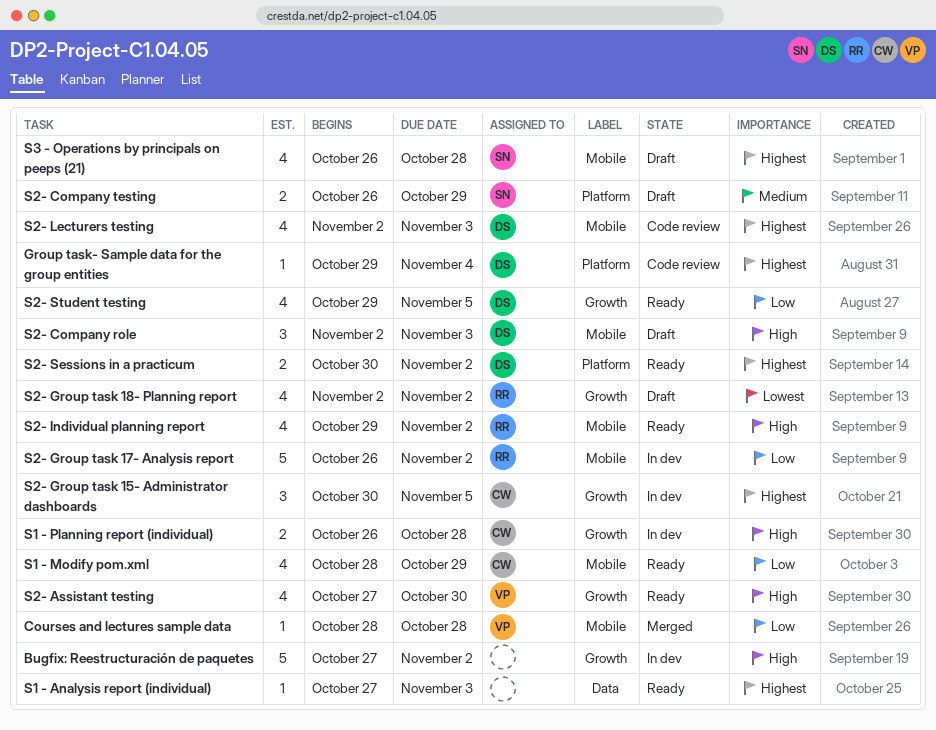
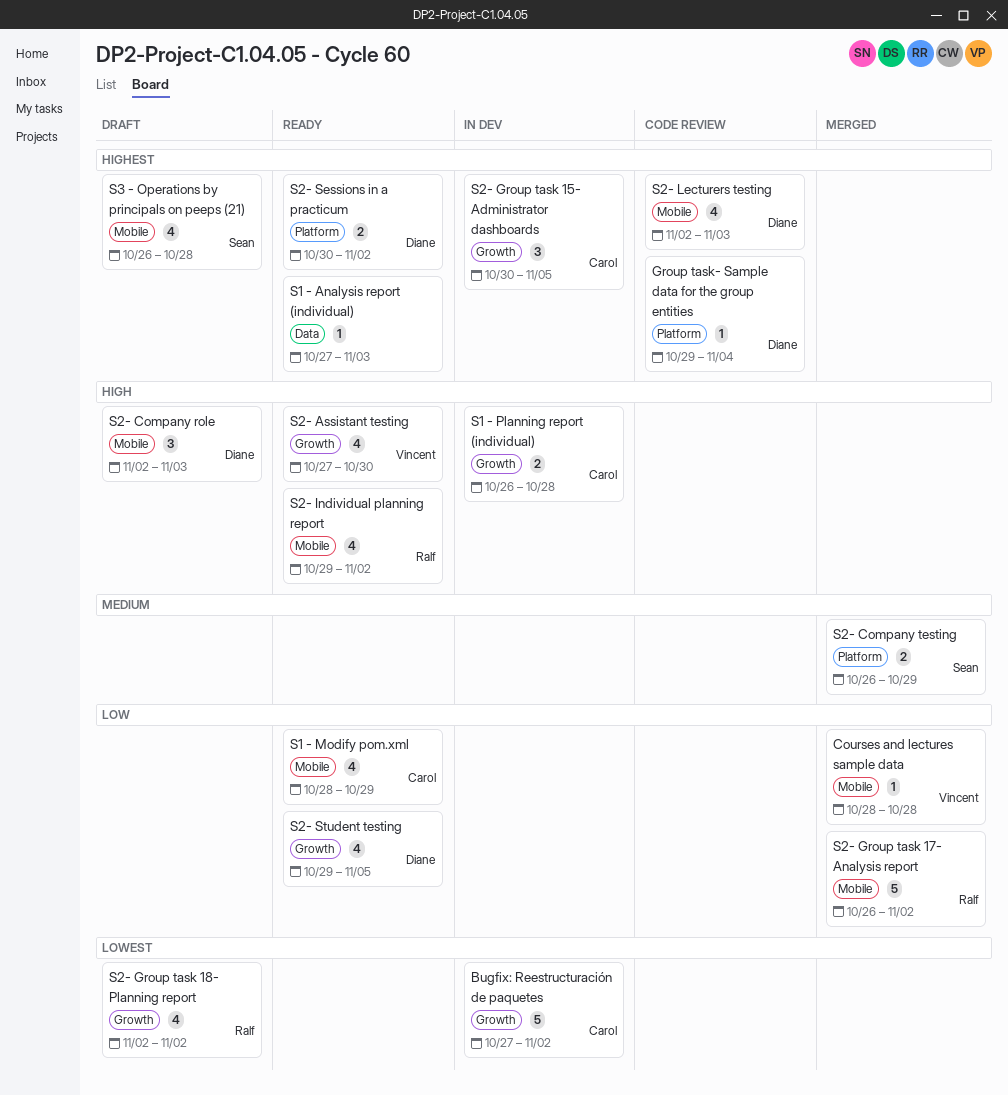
Bugfix: Reestructuración de paquetes, owner: none -> Carol
Bugfix: Reestructuración de paquetes, priority: High -> Lowest
S2- Company testing, status: Draft -> Merged
S2- Group task 17- Analysis report, status: In dev -> Merged

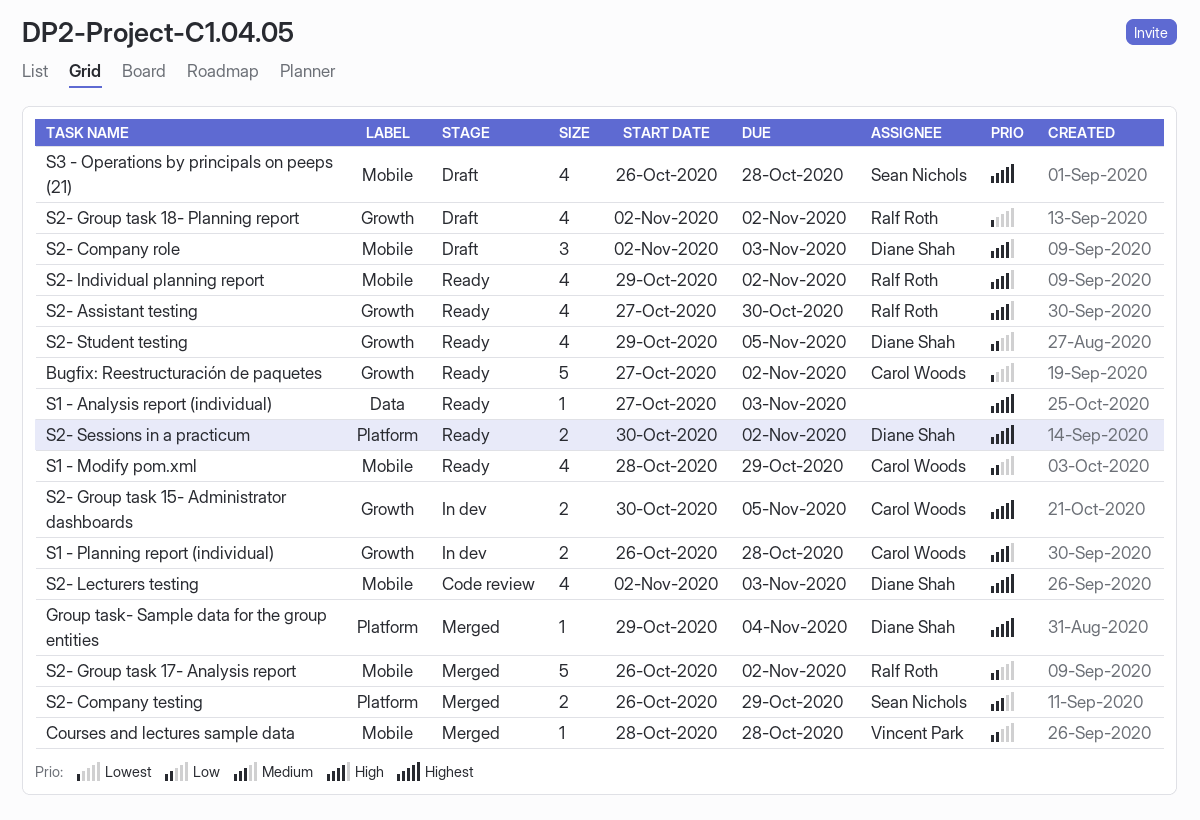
Bugfix: Reestructuración de paquetes, status: In dev -> Ready
Group task- Sample data for the group entities, status: Code review -> Merged
S2- Assistant testing, owner: Vincent Park -> Ralf Roth
S2- Group task 15- Administrator dashboards, estimate: 3 -> 2

